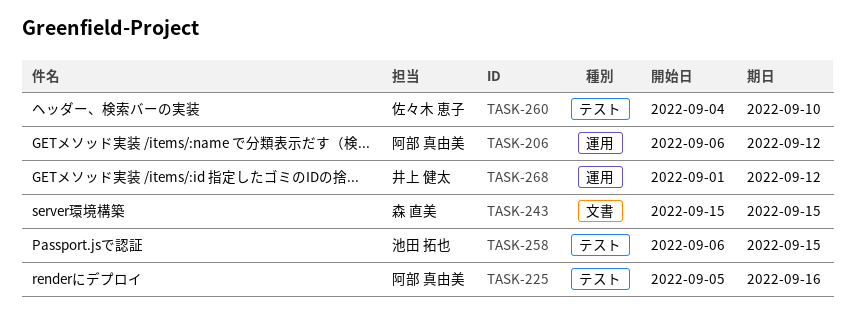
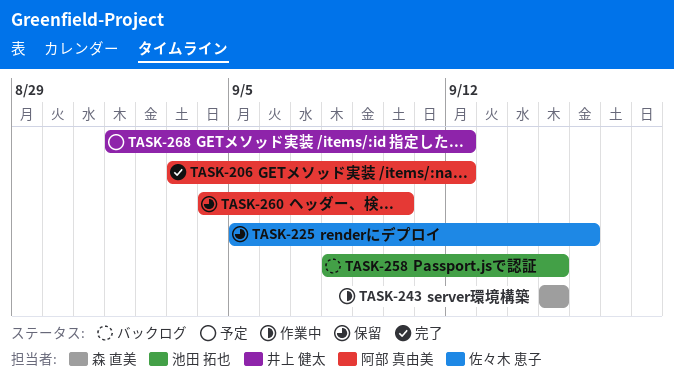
TASK-206, start: Sep 6 -> Sep 3
TASK-225, owner: 阿部 真由美 -> 佐々木 恵子
TASK-258, start: Sep 6 -> Sep 8
TASK-260, owner: 佐々木 恵子 -> 阿部 真由美

